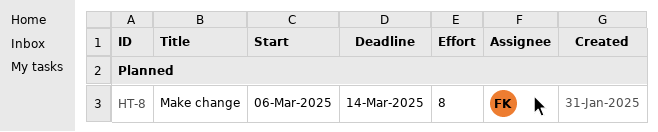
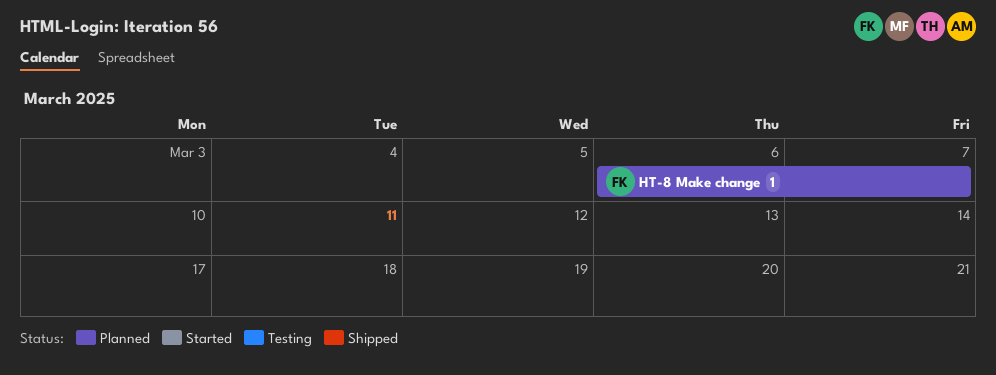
HT-8, estimate: 8 -> 1
HT-8, due: Mar 14 -> Mar 7

